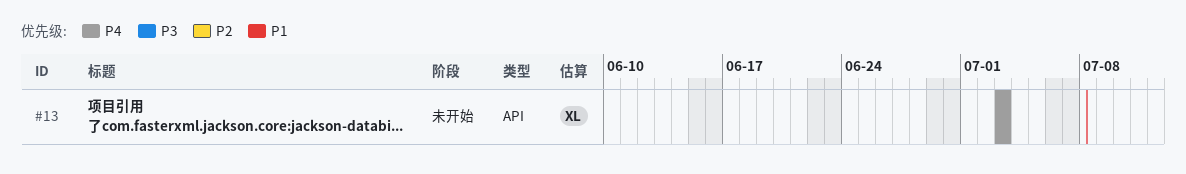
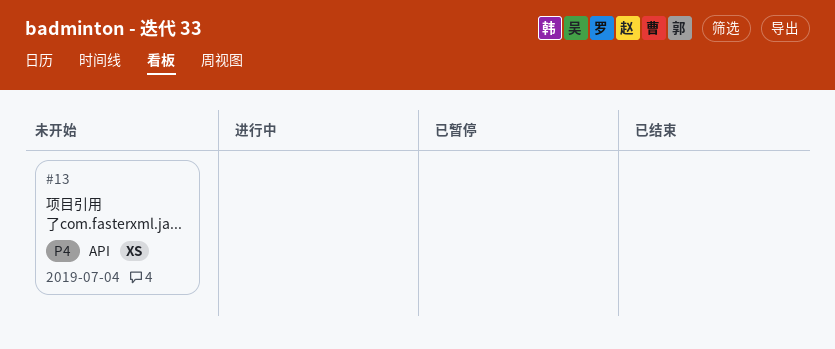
#13, estimate: XL -> XS
#13, due: Jul 3 -> Jul 4

